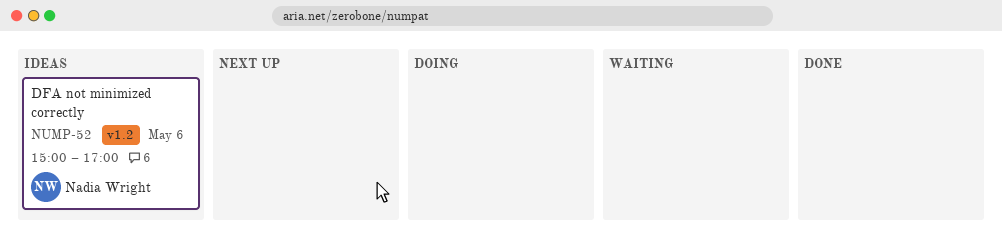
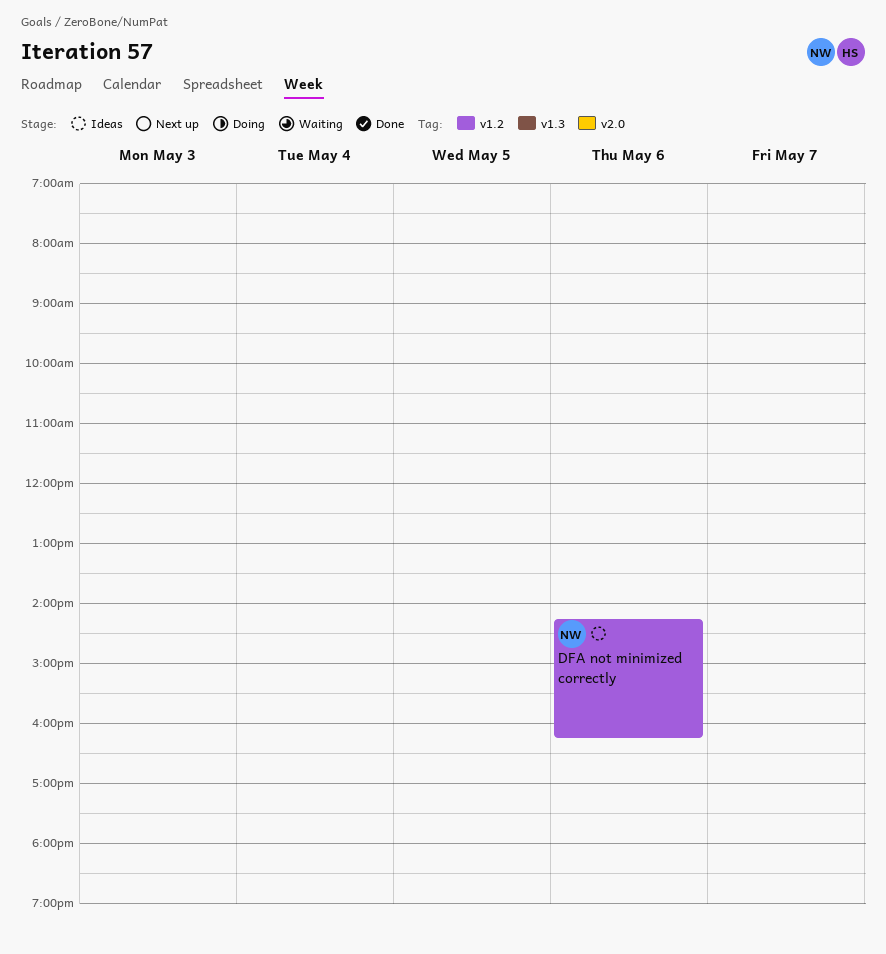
DFA not minimized correctly, begins: 15:00 -> 14:15
DFA not minimized correctly, ends: 17:00 -> 16:15

